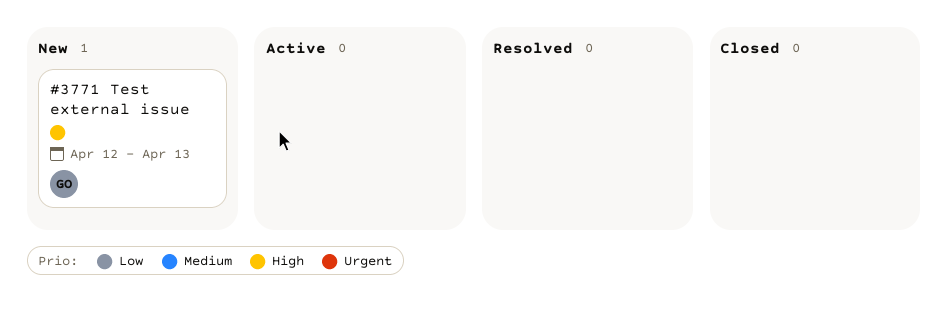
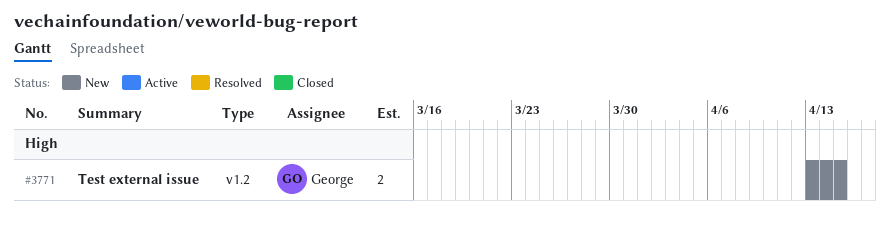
#3771, start: Apr 12 -> Apr 13
#3771, due: Apr 13 -> Apr 15

